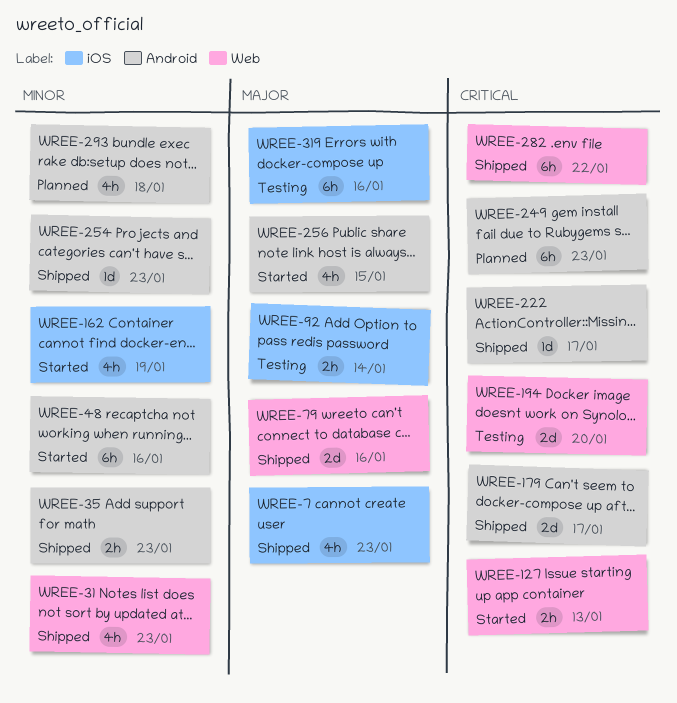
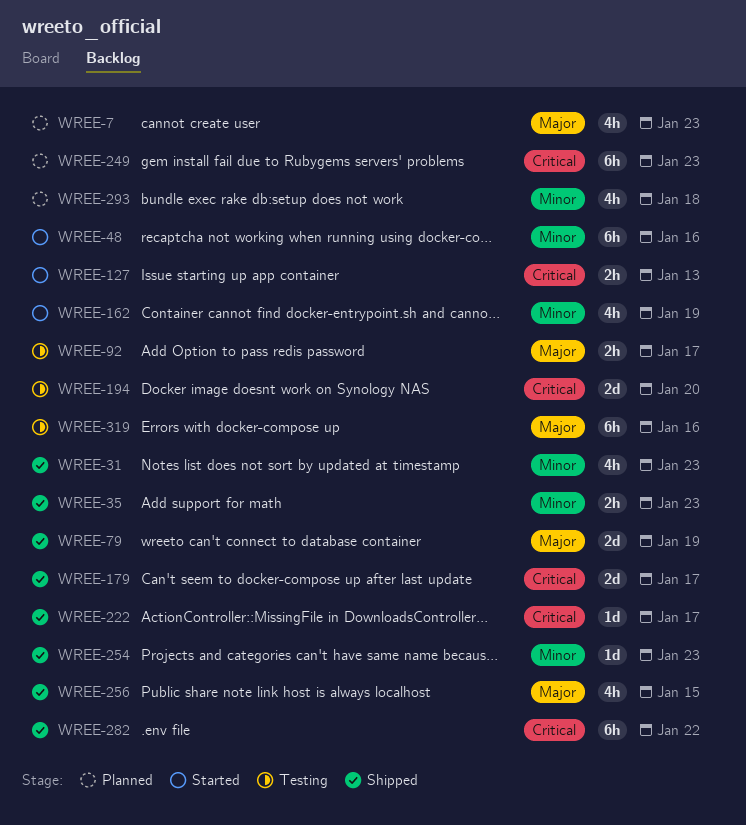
WREE-7, status: Shipped -> Planned
WREE-79, due: Jan 16 -> Jan 19
WREE-92, due: Jan 14 -> Jan 17
WREE-256, status: Started -> Shipped

